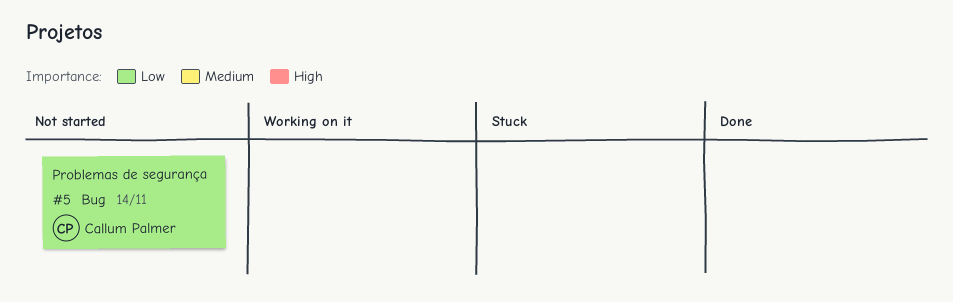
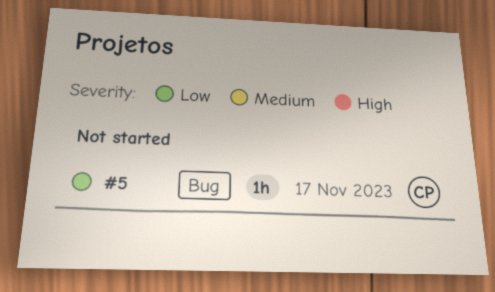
#5, due: Nov 14 -> Nov 17

